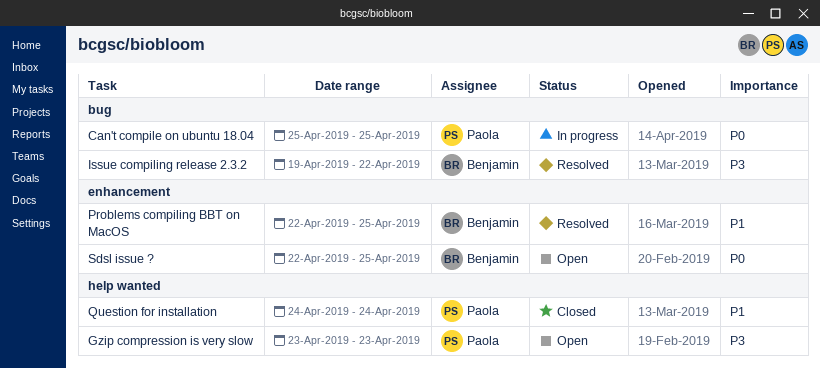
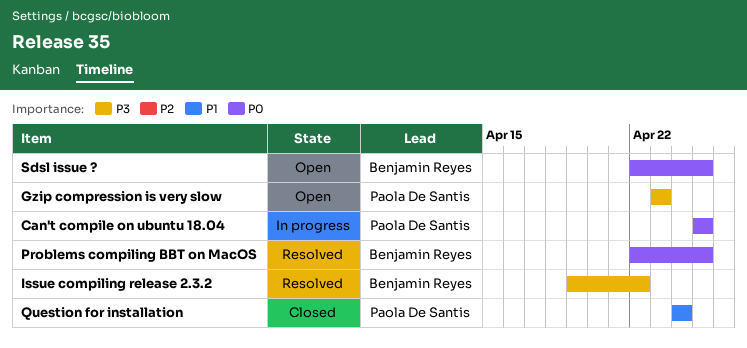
Problems compiling BBT on MacOS, priority: P1 -> P0

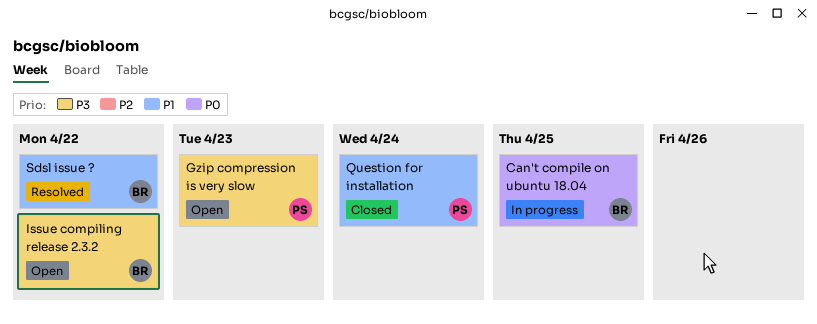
Can't compile on ubuntu 18.04, owner: Paola De Santis -> Benjamin Reyes
Issue compiling release 2.3.2, status: Resolved -> Open
Problems compiling BBT on MacOS: present -> none
Sdsl issue ?, status: Open -> Resolved
Sdsl issue ?, priority: P0 -> P1
Sdsl issue ?, due: Apr 25 -> Apr 22

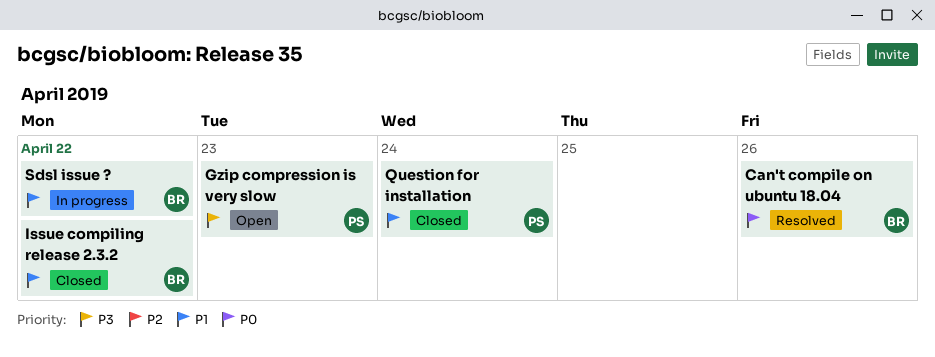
Can't compile on ubuntu 18.04, status: In progress -> Resolved
Can't compile on ubuntu 18.04, due: Apr 25 -> Apr 26
Issue compiling release 2.3.2, status: Open -> Closed
Issue compiling release 2.3.2, priority: P3 -> P1
Sdsl issue ?, status: Resolved -> In progress

